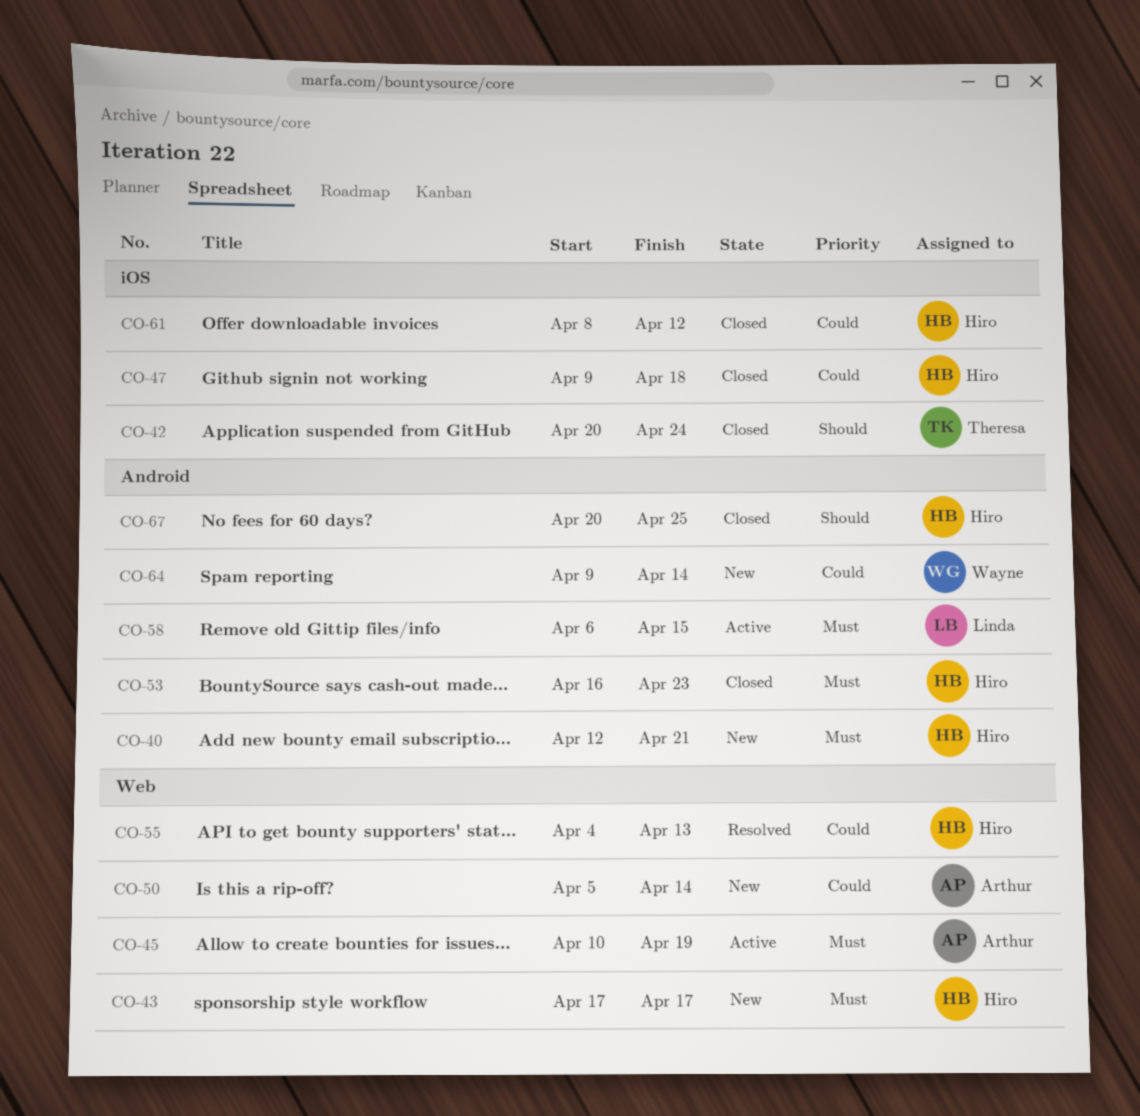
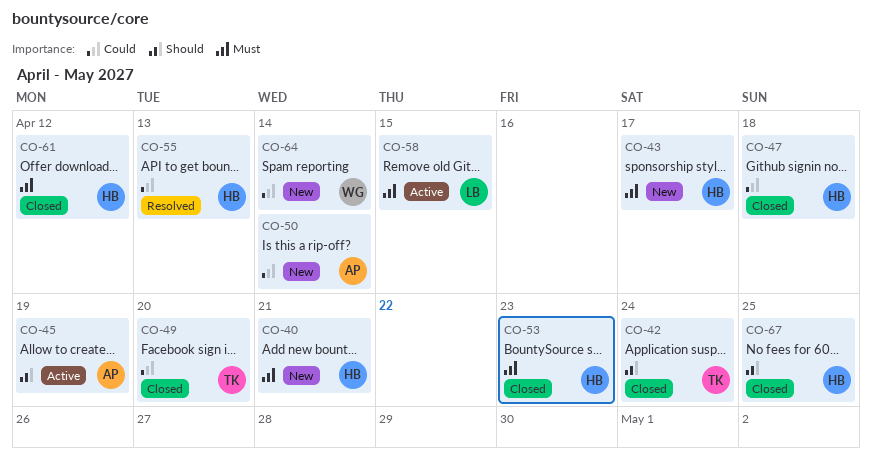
CO-45, priority: Must -> Should
CO-49: none -> present
CO-61, priority: Could -> Must

